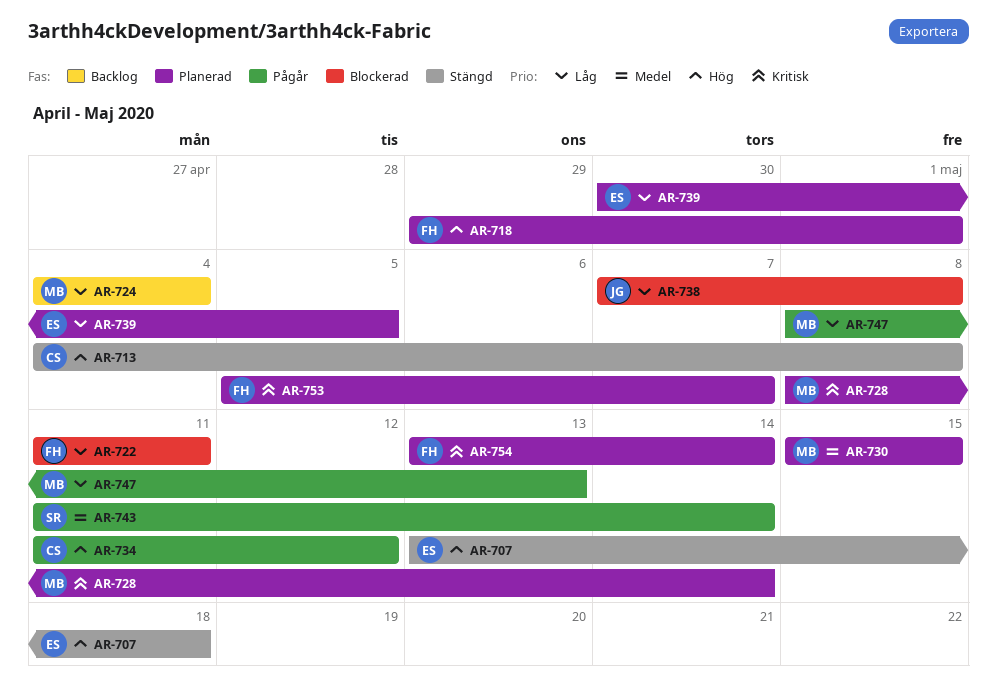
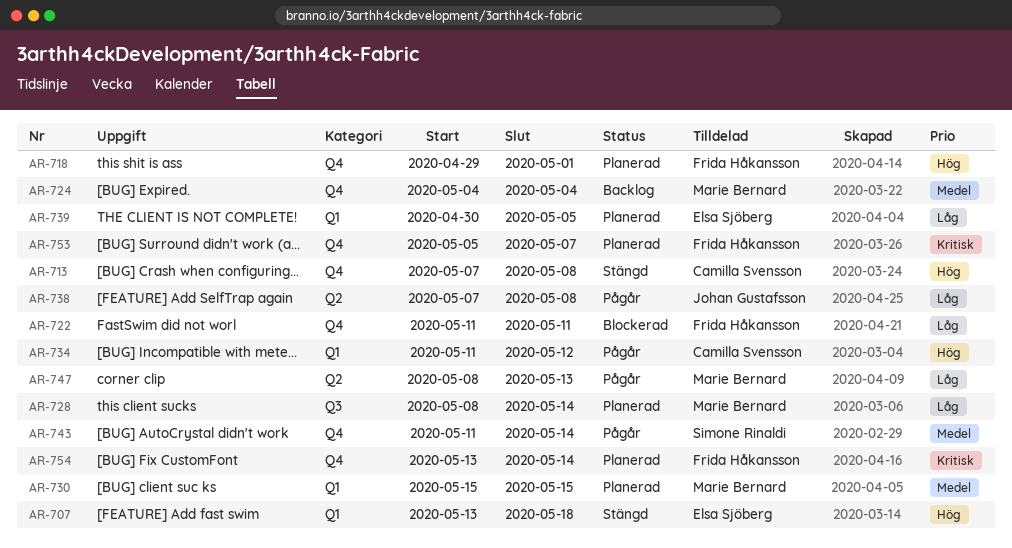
AR-713, start: May 4 -> May 7
AR-724, priority: Låg -> Medel
AR-728, priority: Kritisk -> Låg
AR-738, status: Blockerad -> Pågår

